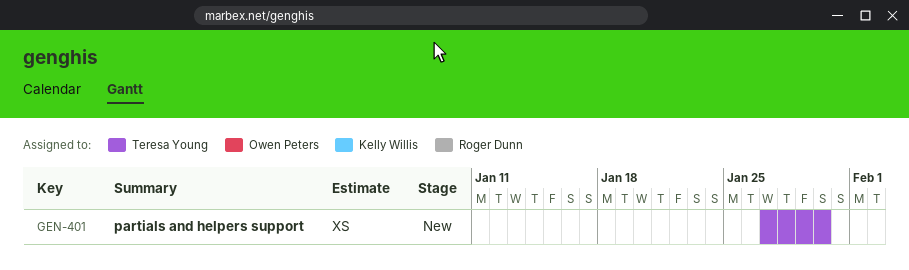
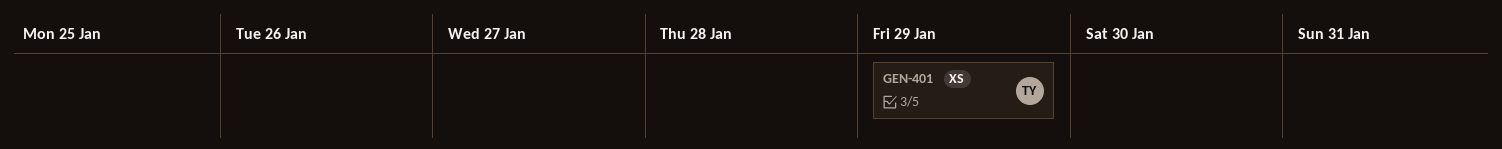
GEN-401, due: Jan 30 -> Jan 29

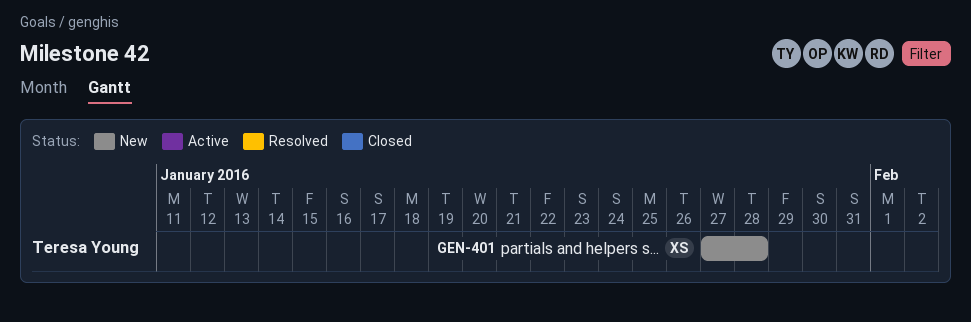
GEN-401, due: Jan 29 -> Jan 28

